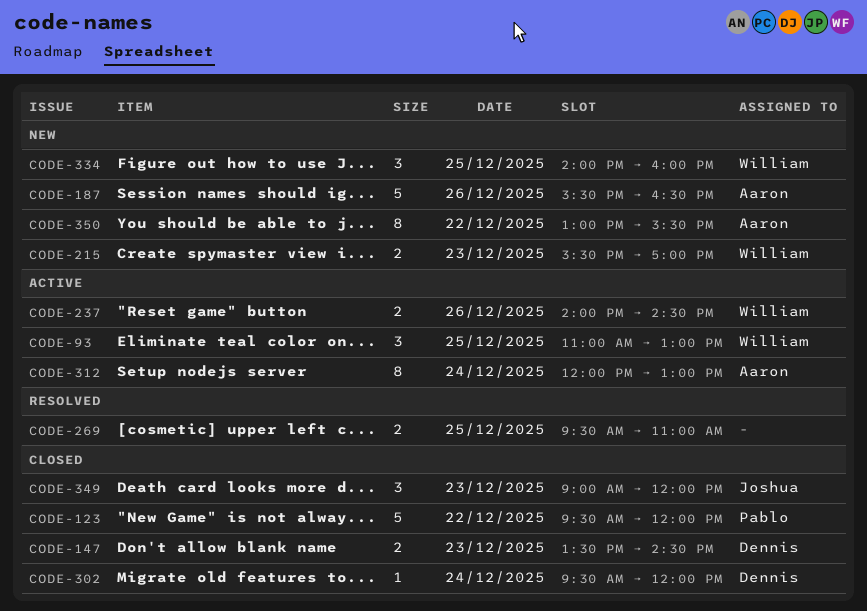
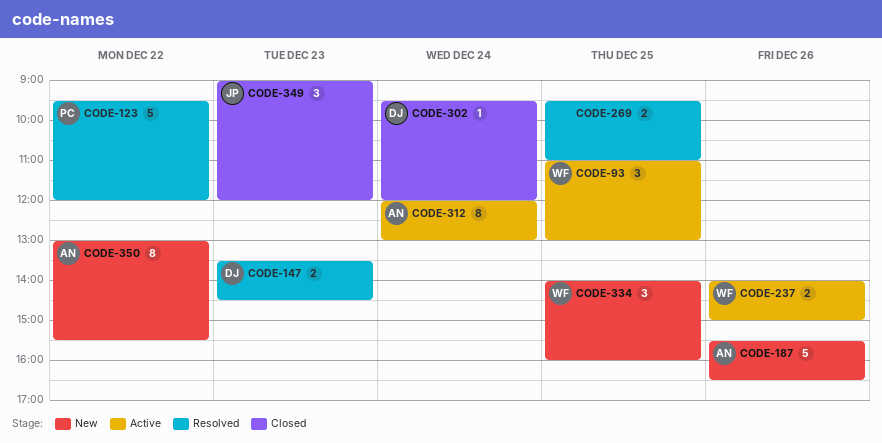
CODE-123, status: Closed -> Resolved
CODE-147, status: Closed -> Resolved
CODE-215: present -> none
CODE-237, ends: 14:30 -> 15:00

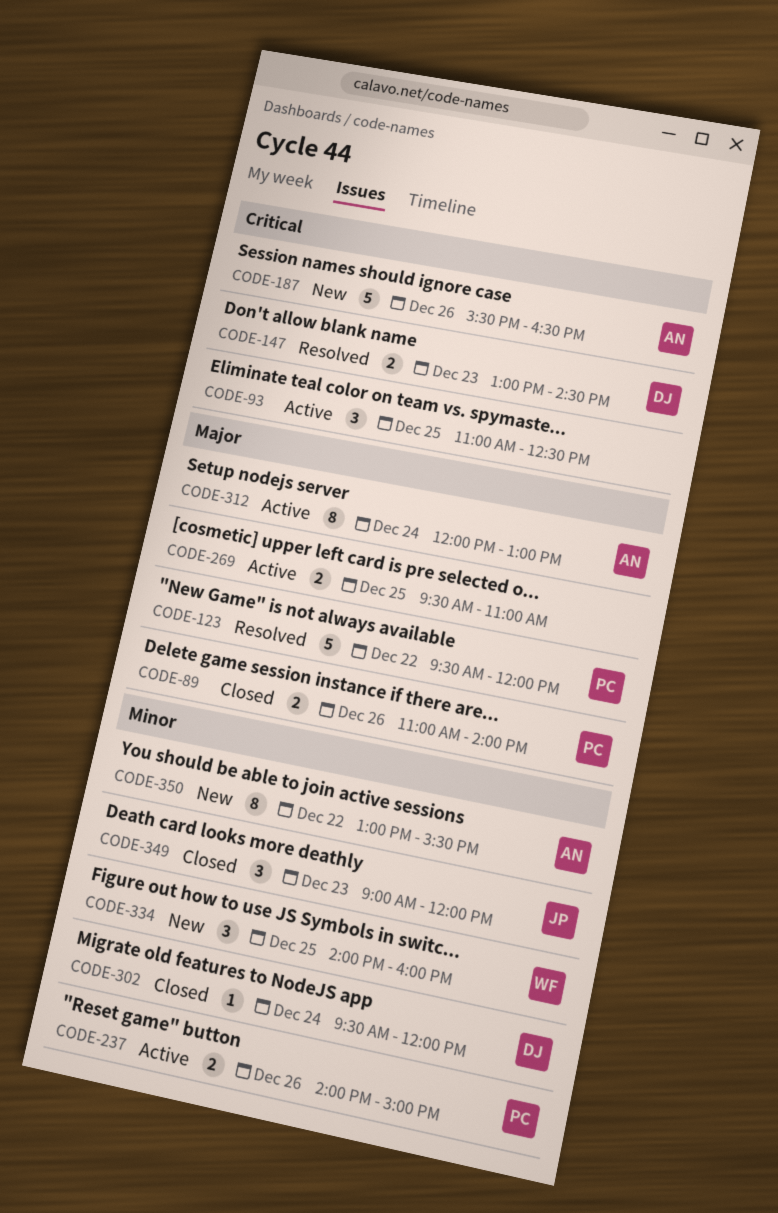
CODE-89: none -> present
CODE-93, owner: WF -> none
CODE-93, ends: 13:00 -> 12:30
CODE-147, begins: 13:30 -> 13:00
CODE-237, owner: WF -> PC
CODE-269, status: Resolved -> Active

